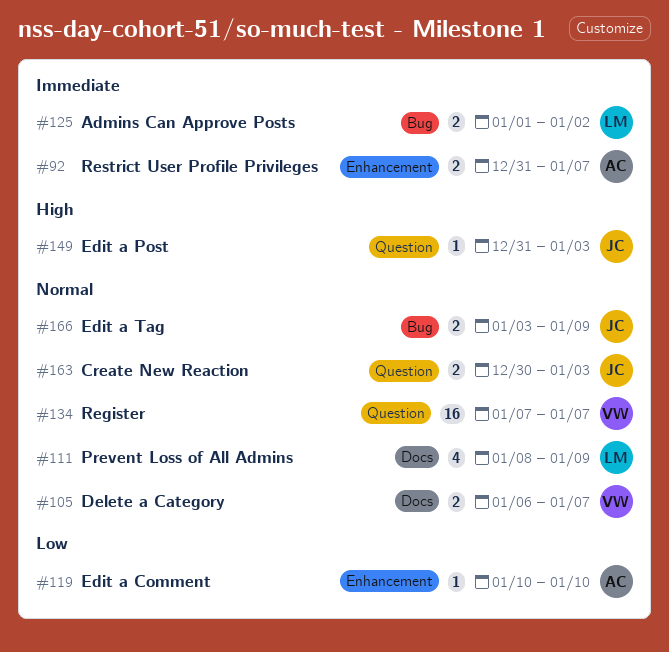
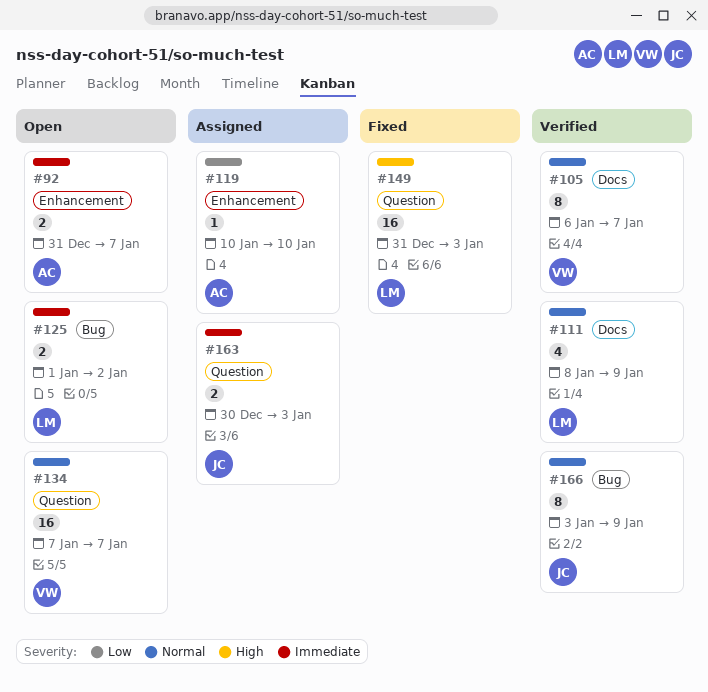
#105, estimate: 2 -> 8
#149, owner: JC -> LM
#149, estimate: 1 -> 16
#163, priority: Normal -> Immediate
#166, estimate: 2 -> 8

